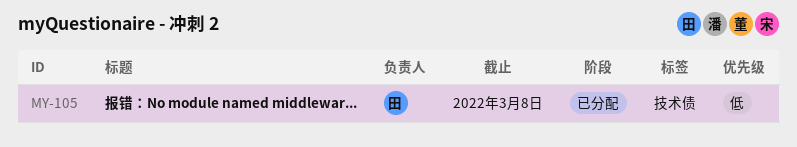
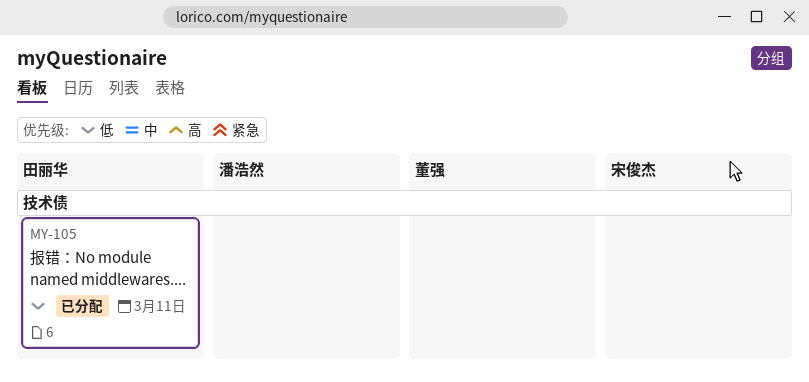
MY-105, due: Mar 8 -> Mar 11

